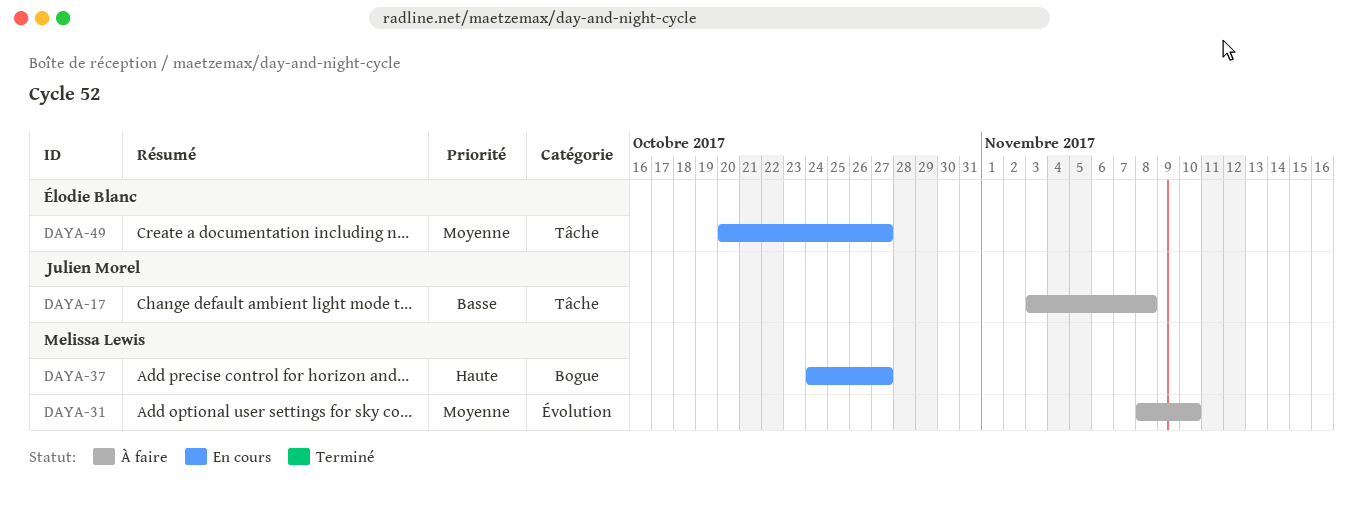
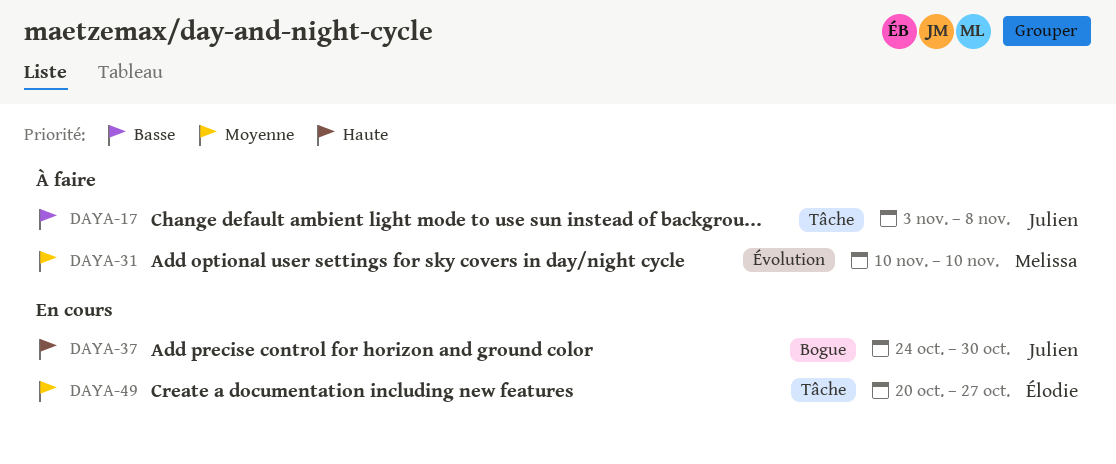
DAYA-31, start: Nov 8 -> Nov 10
DAYA-37, owner: Melissa Lewis -> Julien Morel
DAYA-37, due: Oct 27 -> Oct 30

